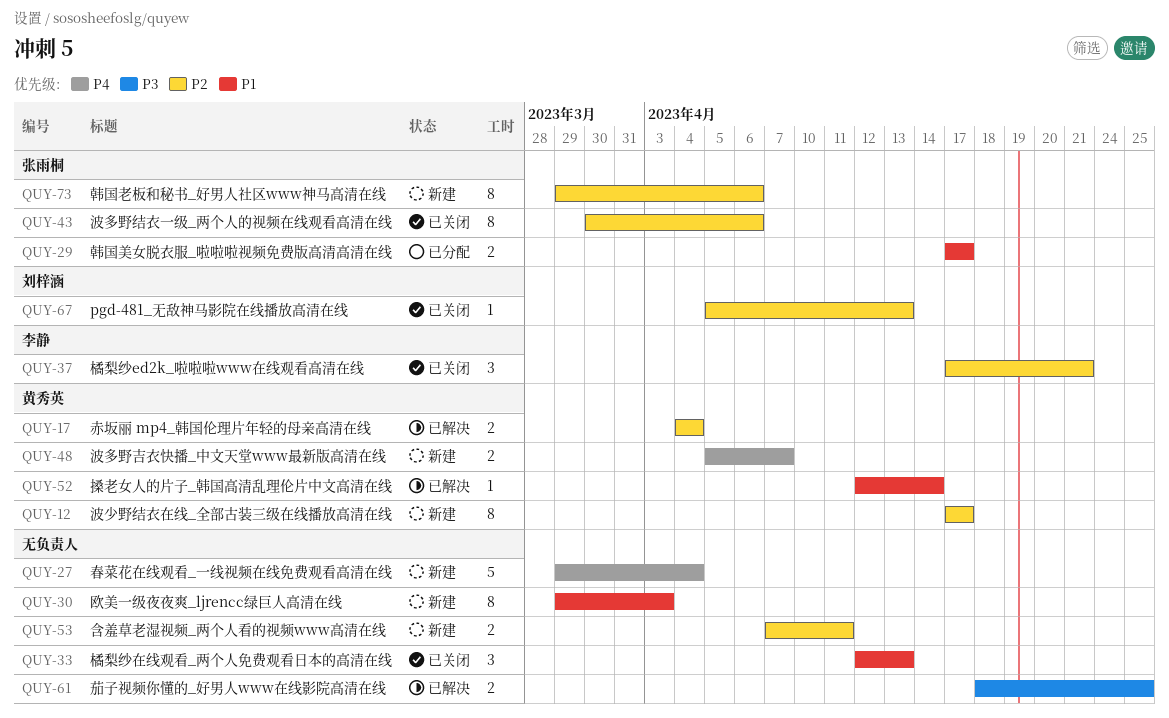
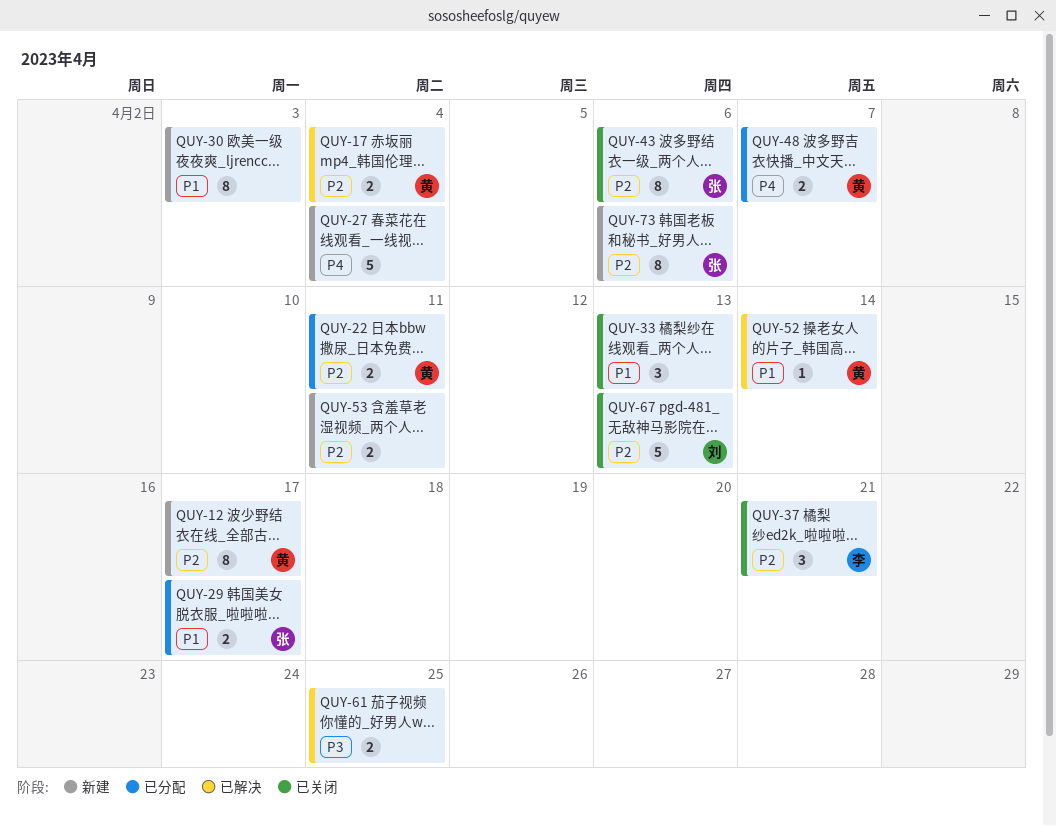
QUY-22: none -> present
QUY-48, status: 新建 -> 已分配
QUY-67, estimate: 1 -> 5

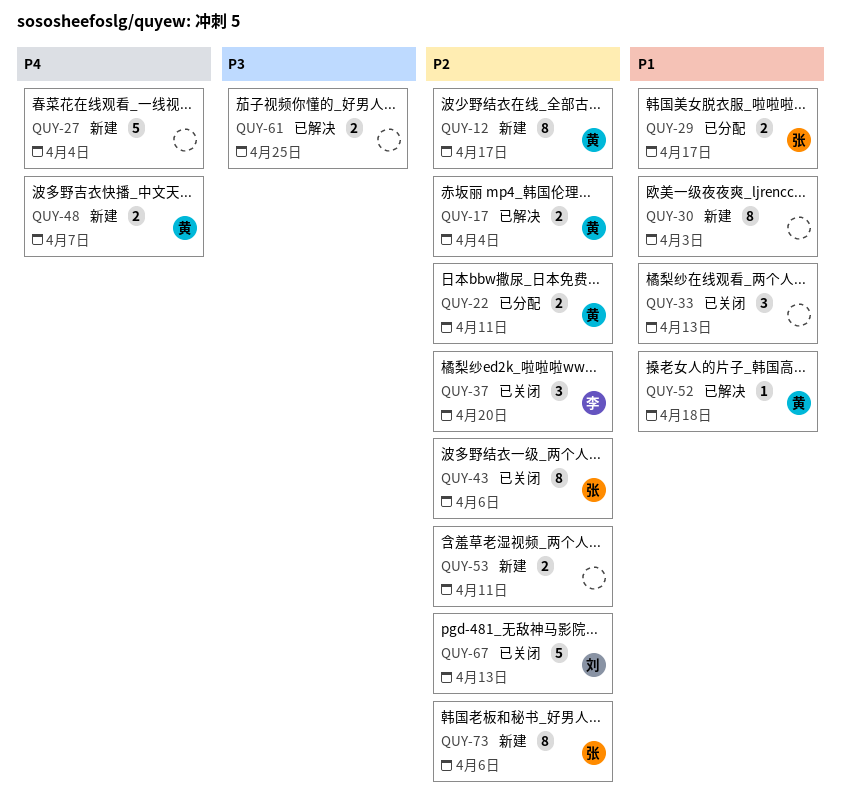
QUY-37, due: Apr 21 -> Apr 20
QUY-48, status: 已分配 -> 新建
QUY-52, due: Apr 14 -> Apr 18

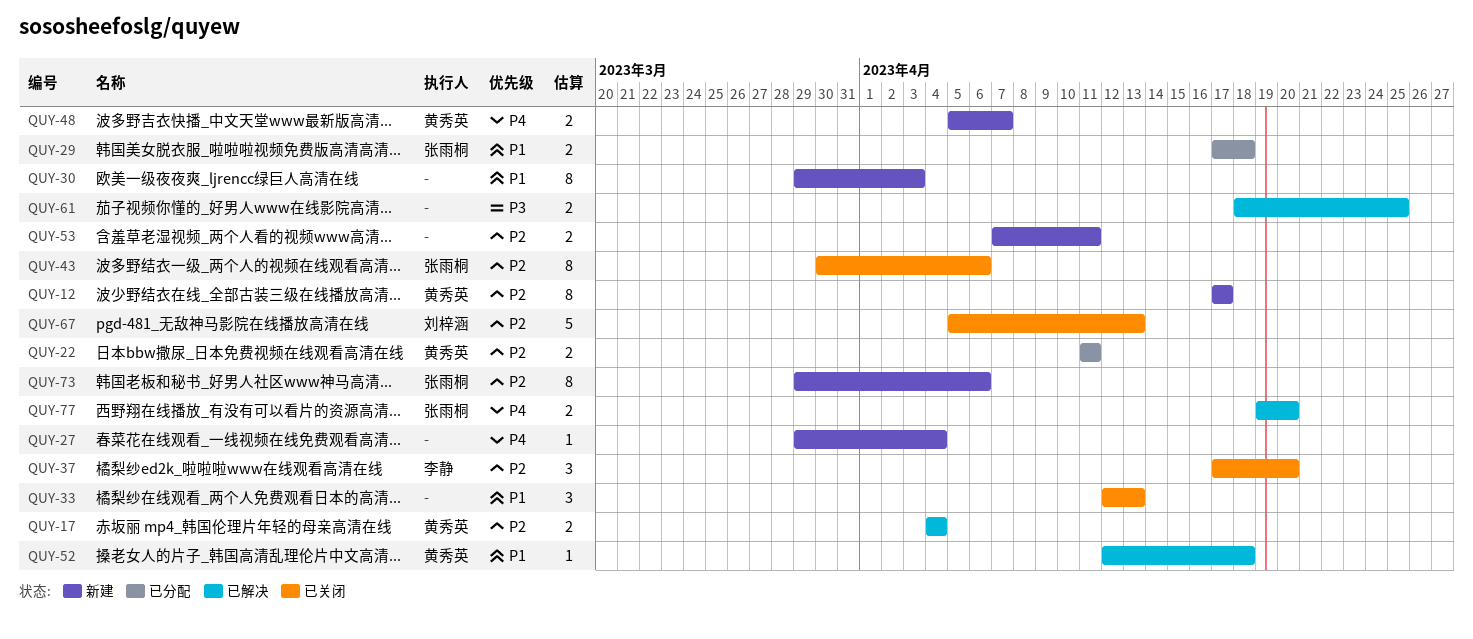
QUY-27, estimate: 5 -> 1
QUY-29, due: Apr 17 -> Apr 18
QUY-77: none -> present

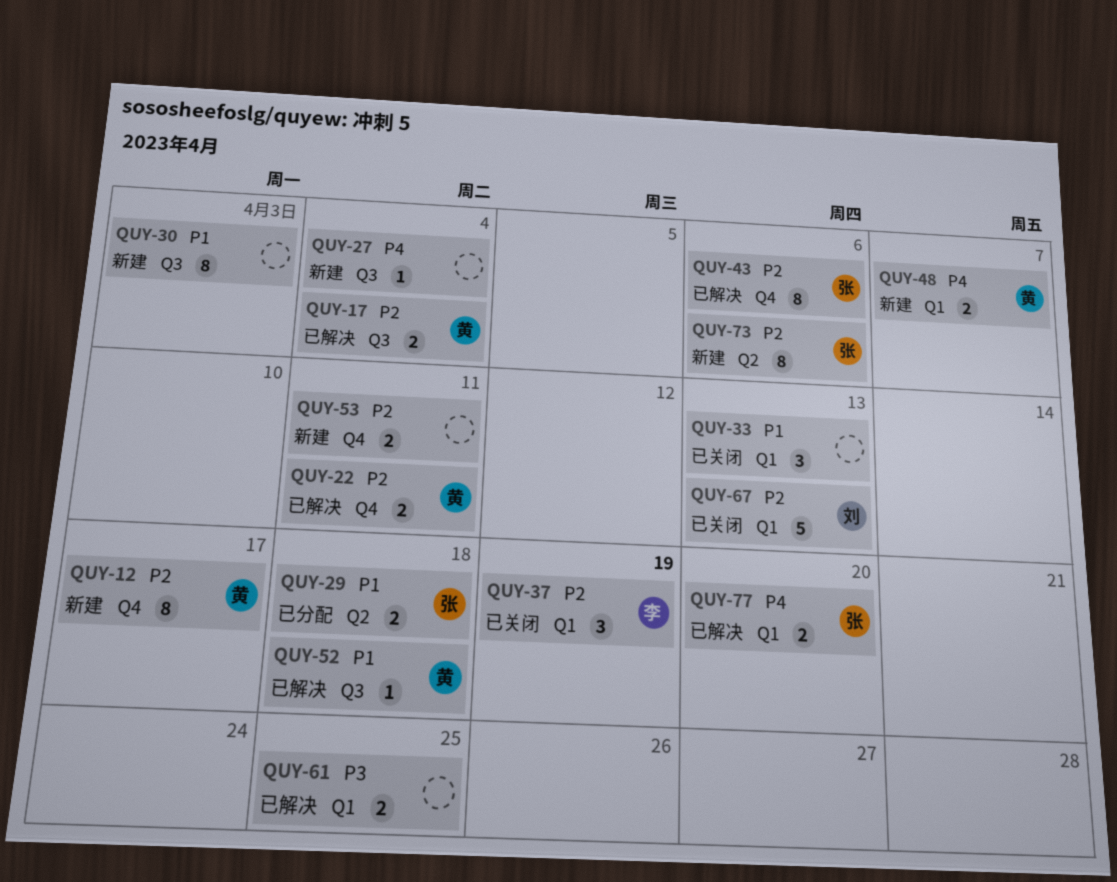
QUY-22, status: 已分配 -> 已解决
QUY-37, due: Apr 20 -> Apr 19
QUY-43, status: 已关闭 -> 已解决

